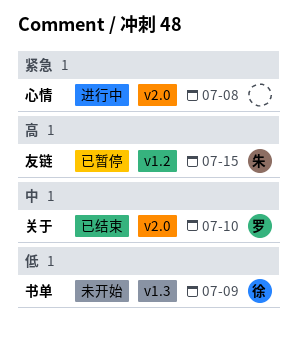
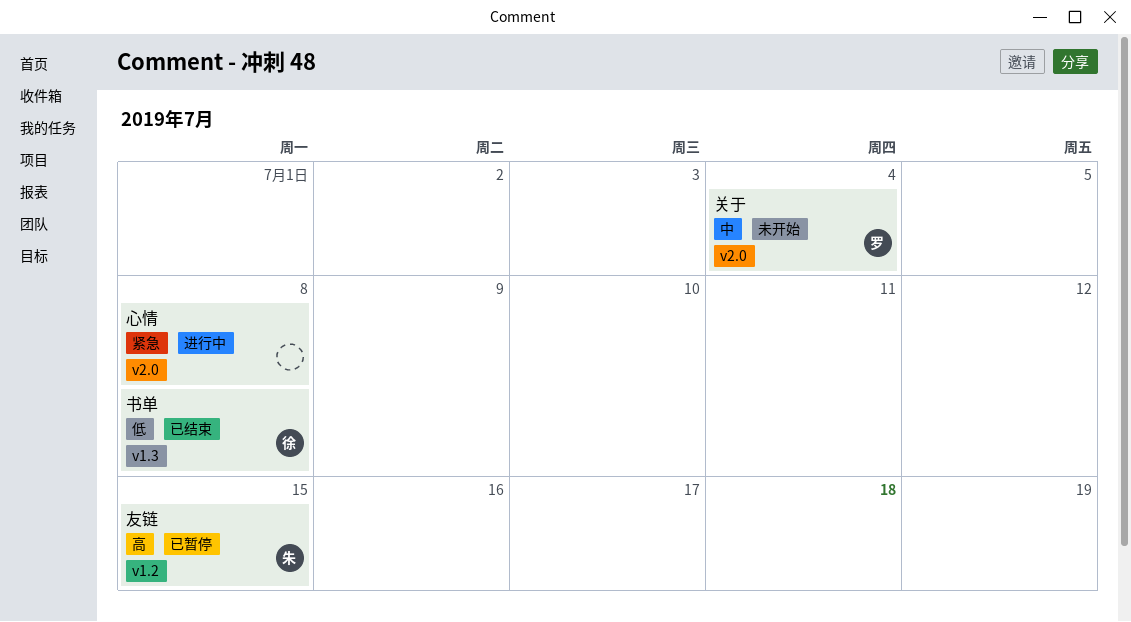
书单, status: 未开始 -> 已结束
书单, due: Jul 9 -> Jul 8
关于, status: 已结束 -> 未开始
关于, due: Jul 10 -> Jul 4

